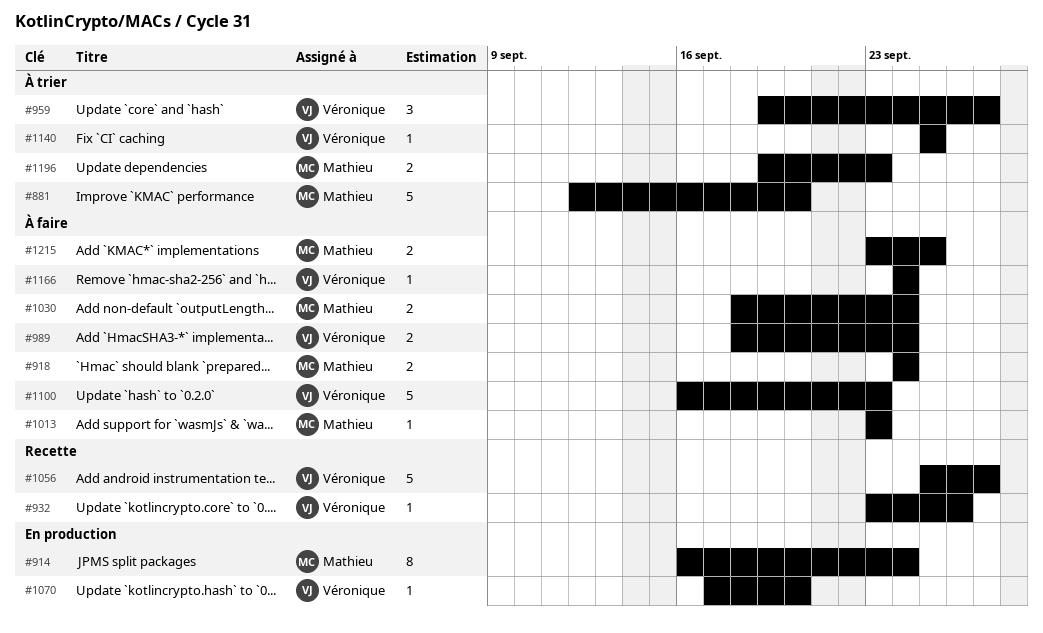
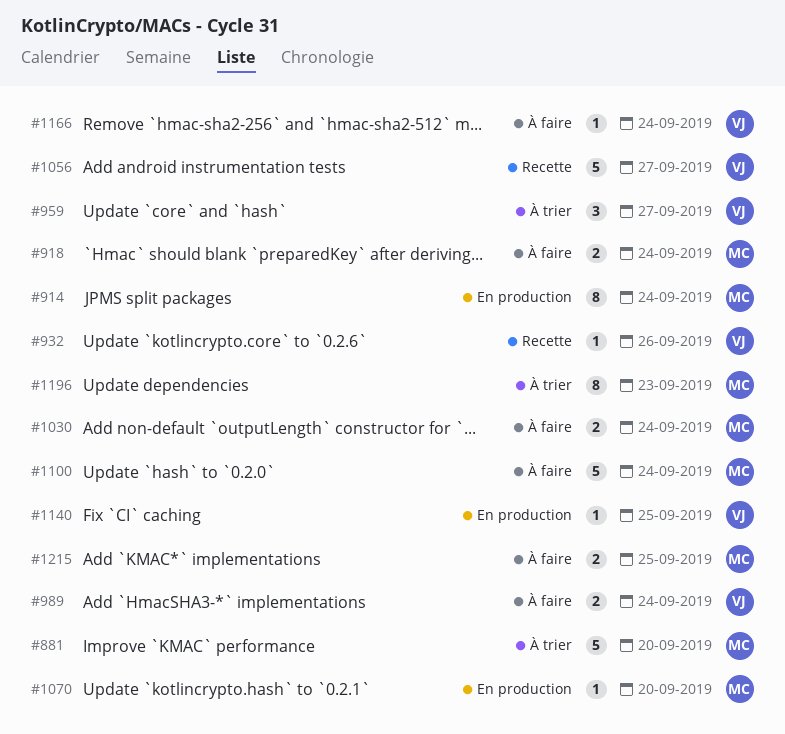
#1013: present -> none
#1070, owner: Véronique -> Mathieu
#1100, owner: Véronique -> Mathieu
#1100, due: Sep 23 -> Sep 24
#1140, status: À trier -> En production
#1196, estimate: 2 -> 8

